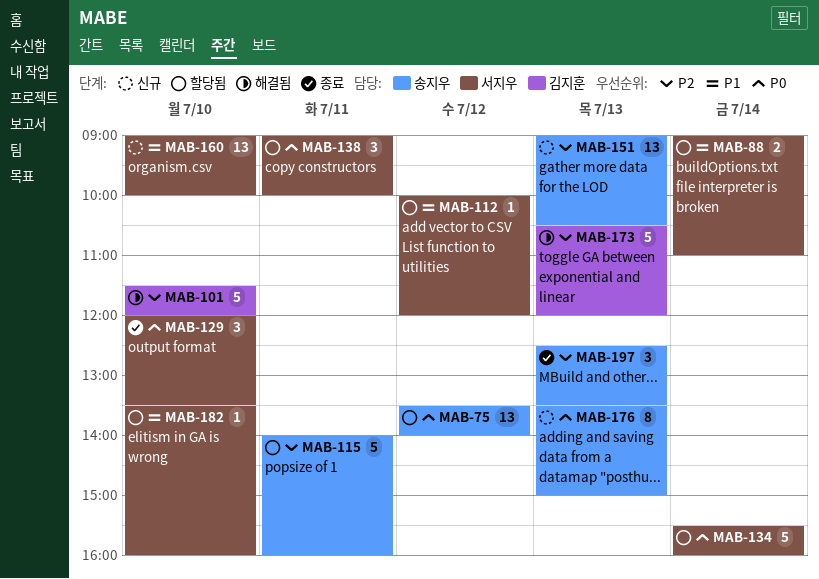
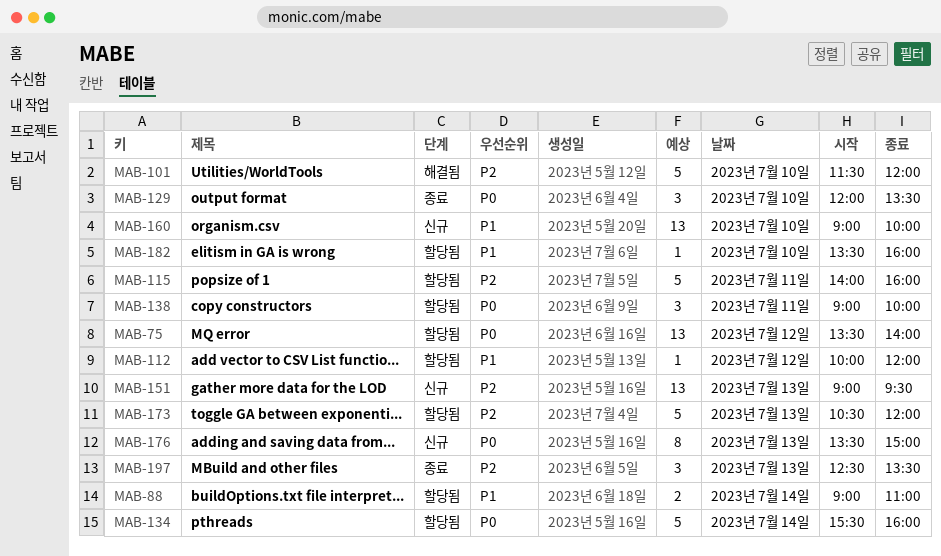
MAB-151, ends: 10:30 -> 09:30
MAB-173, status: 해결됨 -> 할당됨

